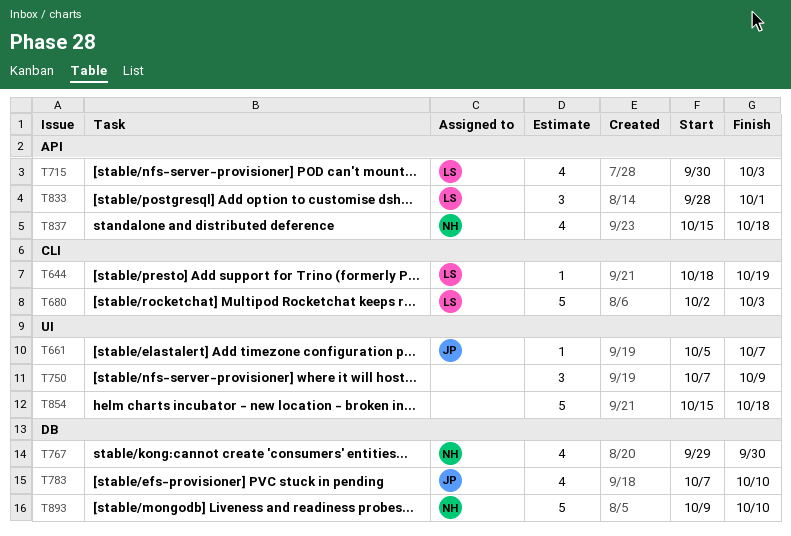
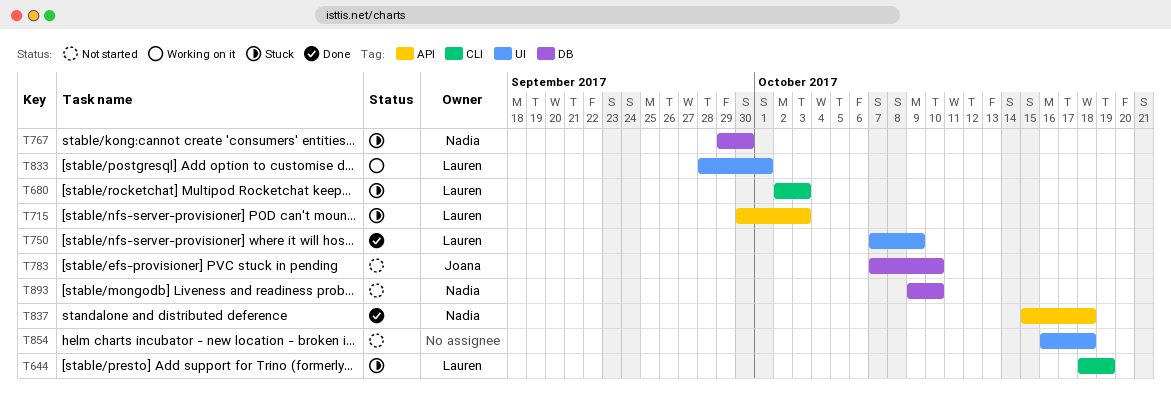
T661: present -> none
T750, owner: none -> Lauren
T833, label: API -> UI
T854, start: Oct 15 -> Oct 16

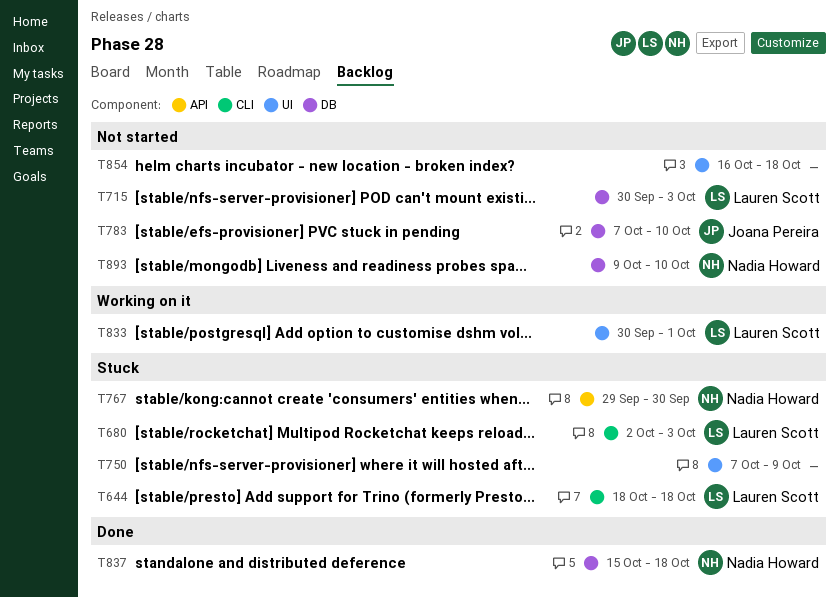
T644, due: Oct 19 -> Oct 18
T715, status: Stuck -> Not started
T715, label: API -> DB
T750, status: Done -> Stuck
T750, owner: Lauren Scott -> none
T767, label: DB -> API
T833, start: Sep 28 -> Sep 30
T837, label: API -> DB

